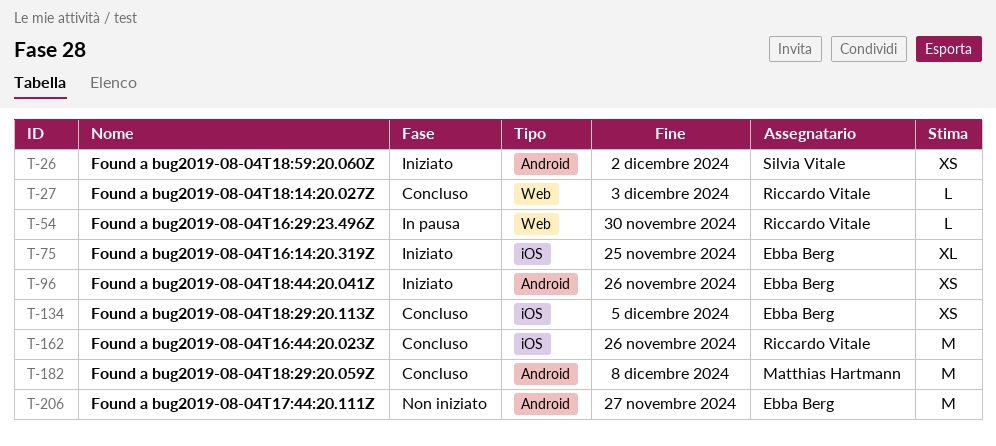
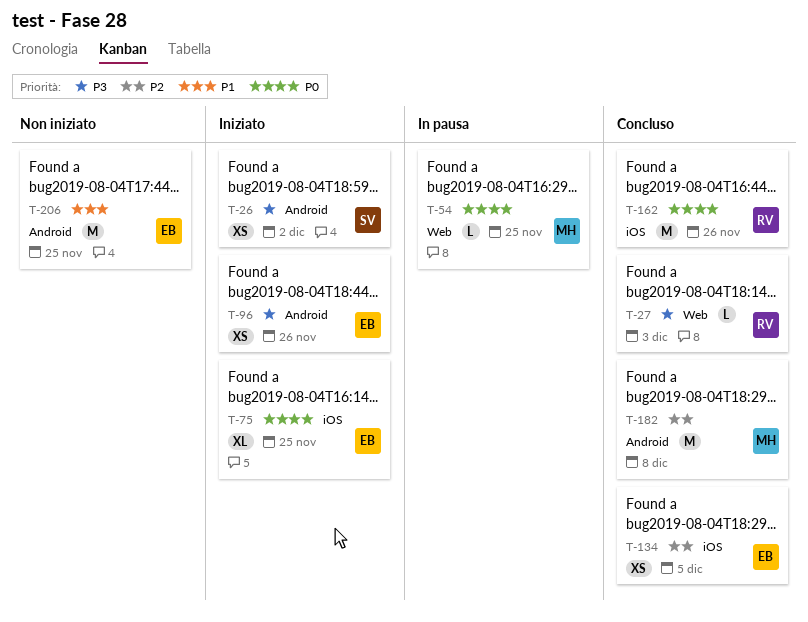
T-54, owner: Riccardo Vitale -> Matthias Hartmann
T-54, due: Nov 30 -> Nov 25
T-206, due: Nov 27 -> Nov 25

